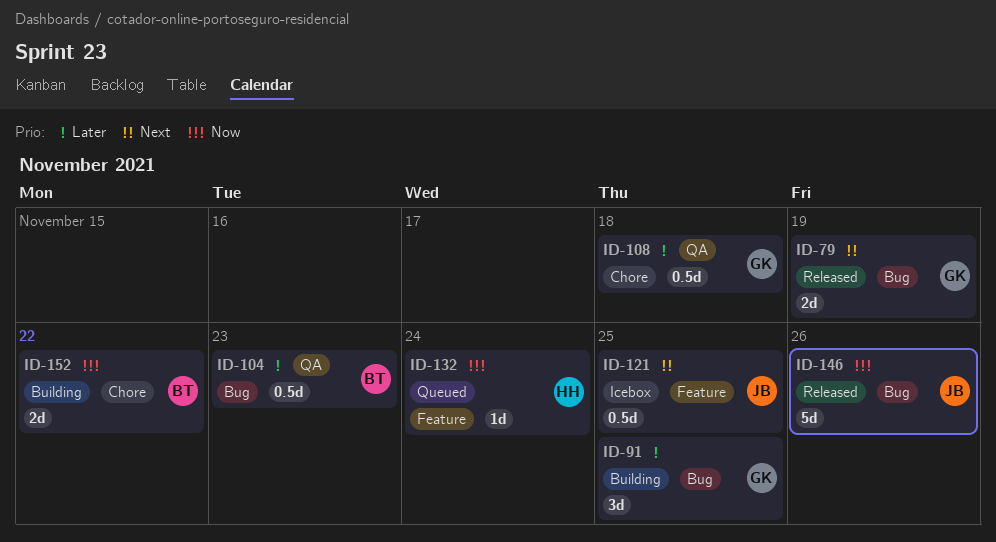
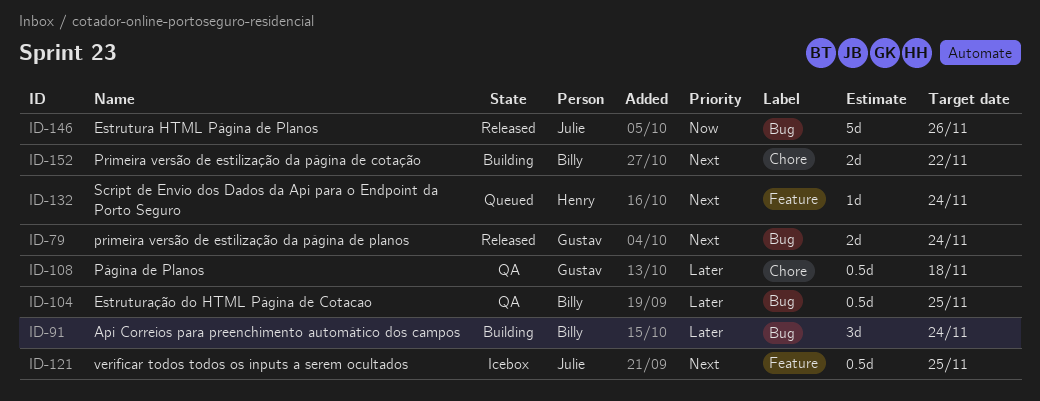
ID-79, due: Nov 19 -> Nov 24
ID-91, owner: Gustav -> Billy
ID-91, due: Nov 25 -> Nov 24
ID-104, due: Nov 23 -> Nov 25
ID-132, priority: Now -> Next
ID-152, priority: Now -> Next

